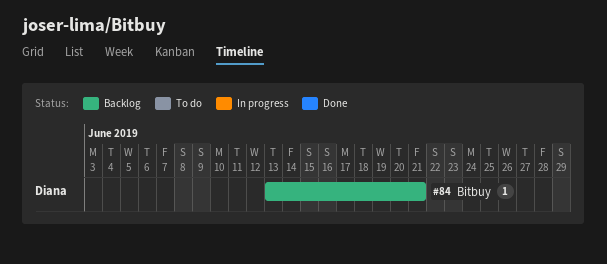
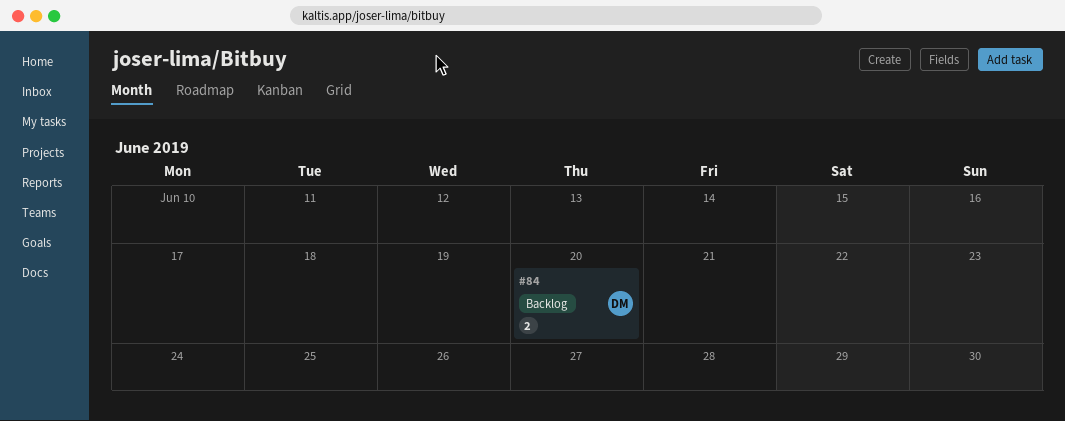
#84, estimate: 1 -> 2
#84, due: Jun 21 -> Jun 20

